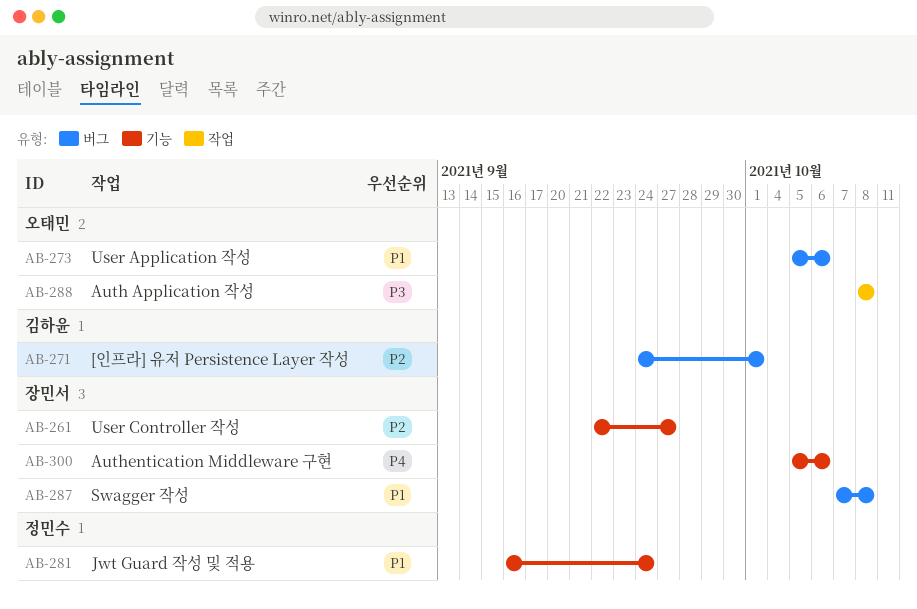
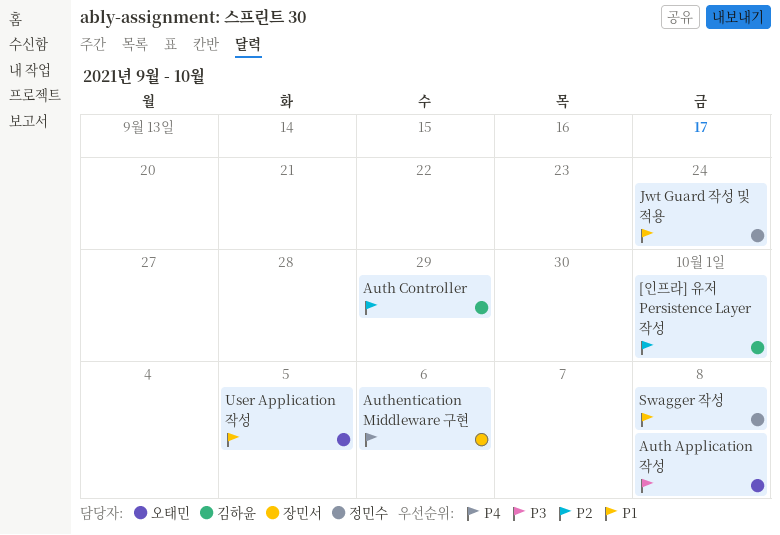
Auth Controller: none -> present
Swagger 작성, owner: 장민서 -> 정민수
User Application 작성, due: Oct 6 -> Oct 5
User Controller 작성: present -> none

